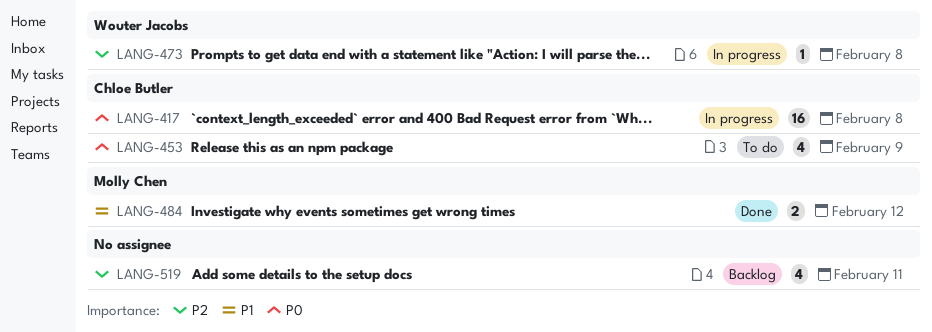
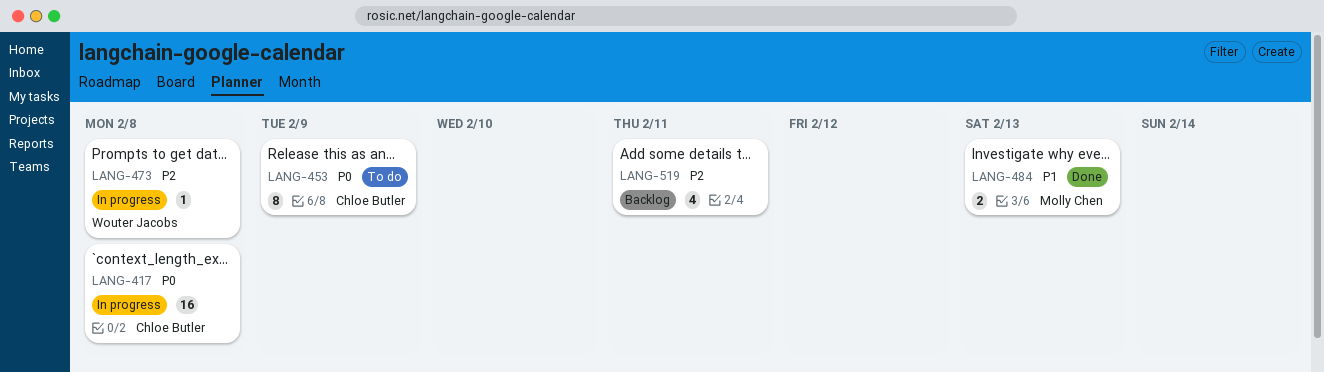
LANG-453, estimate: 4 -> 8
LANG-484, due: Feb 12 -> Feb 13

